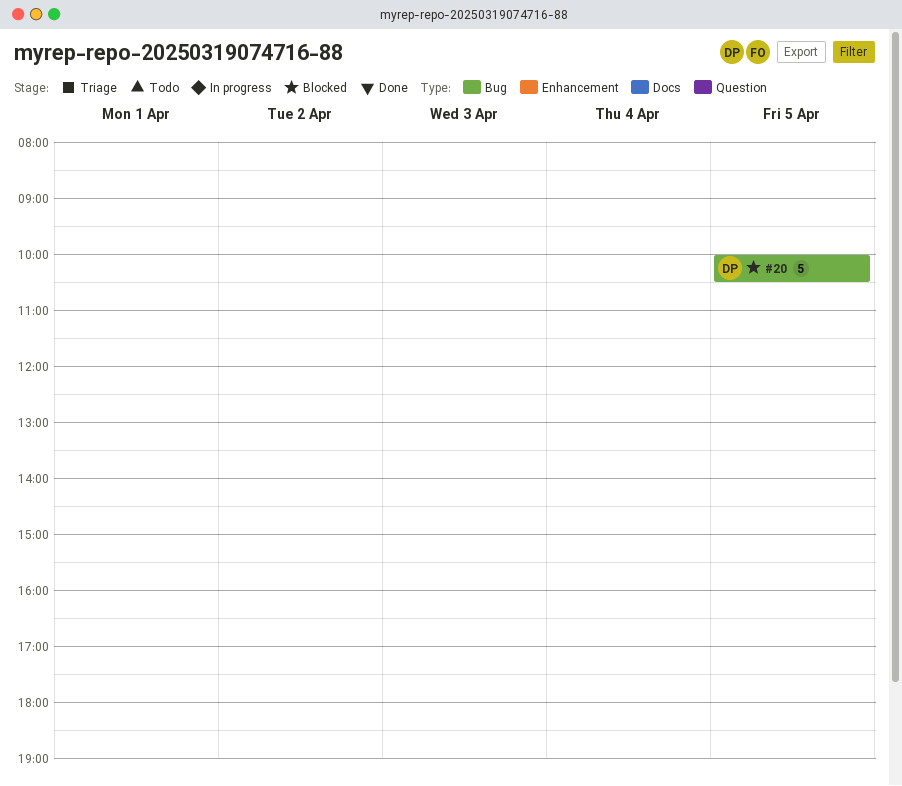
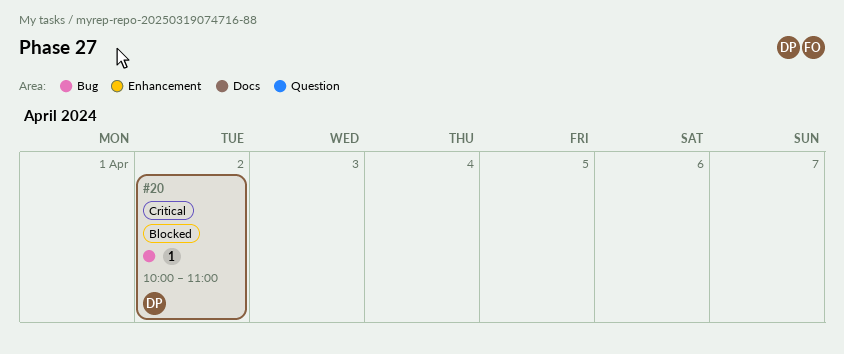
#20, estimate: 5 -> 1
#20, day: Apr 5 -> Apr 2
#20, ends: 10:30 -> 11:00

